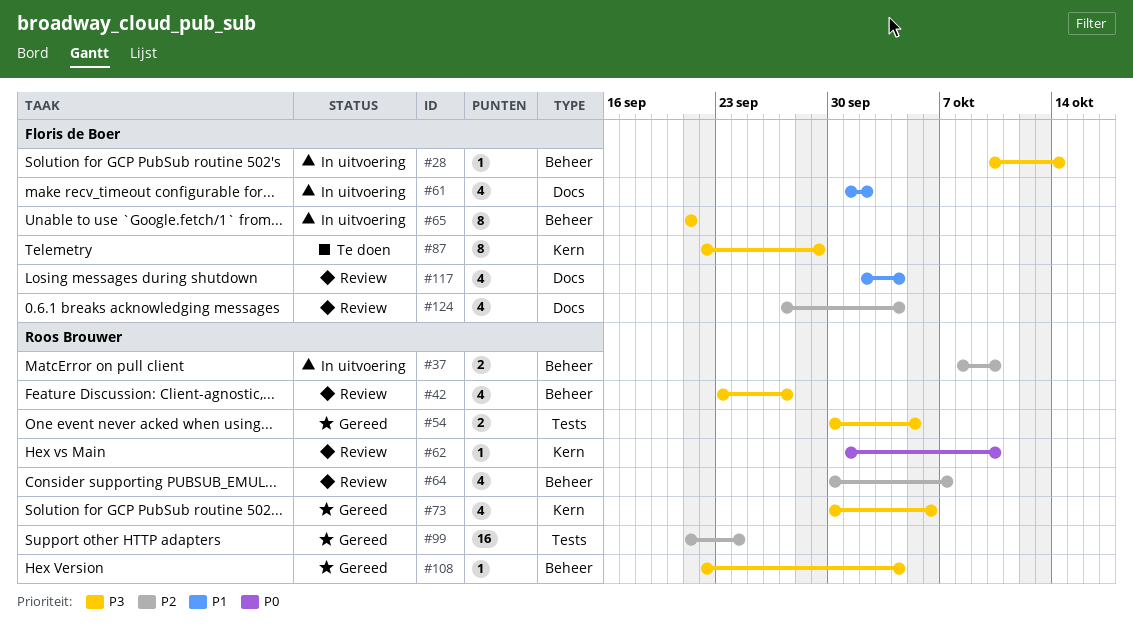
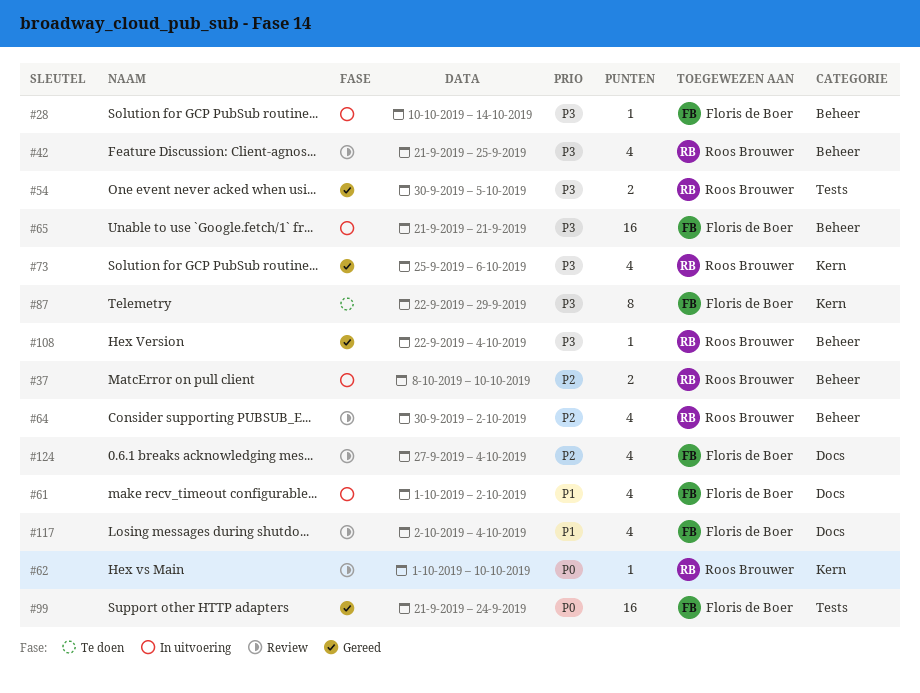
#42, start: Sep 23 -> Sep 21
#42, due: Sep 27 -> Sep 25
#64, due: Oct 7 -> Oct 2
#65, estimate: 8 -> 16
#73, start: Sep 30 -> Sep 25
#99, owner: Roos Brouwer -> Floris de Boer
#99, priority: P2 -> P0

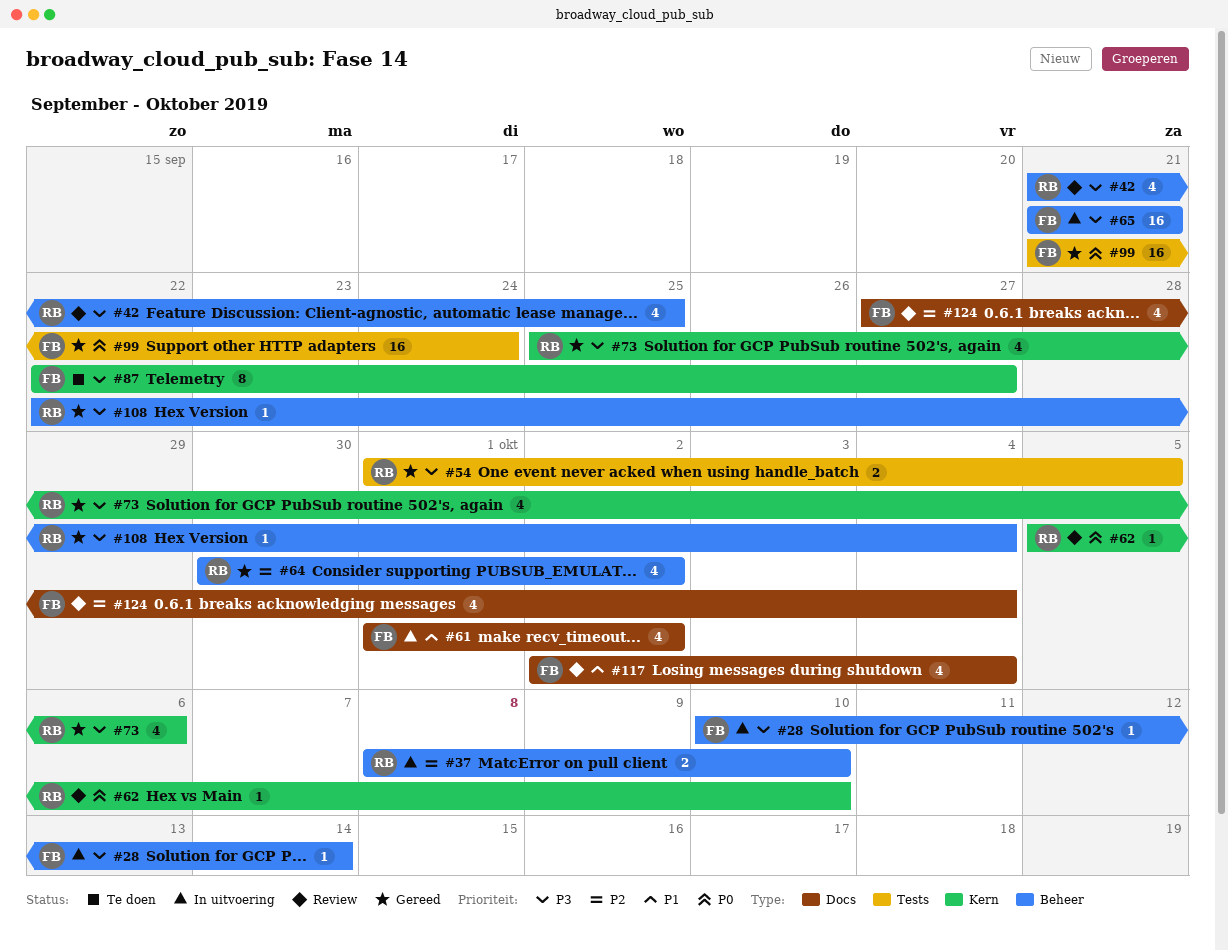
#54, start: Sep 30 -> Oct 1
#62, start: Oct 1 -> Oct 5
#64, status: Review -> Gereed
#87, due: Sep 29 -> Sep 27

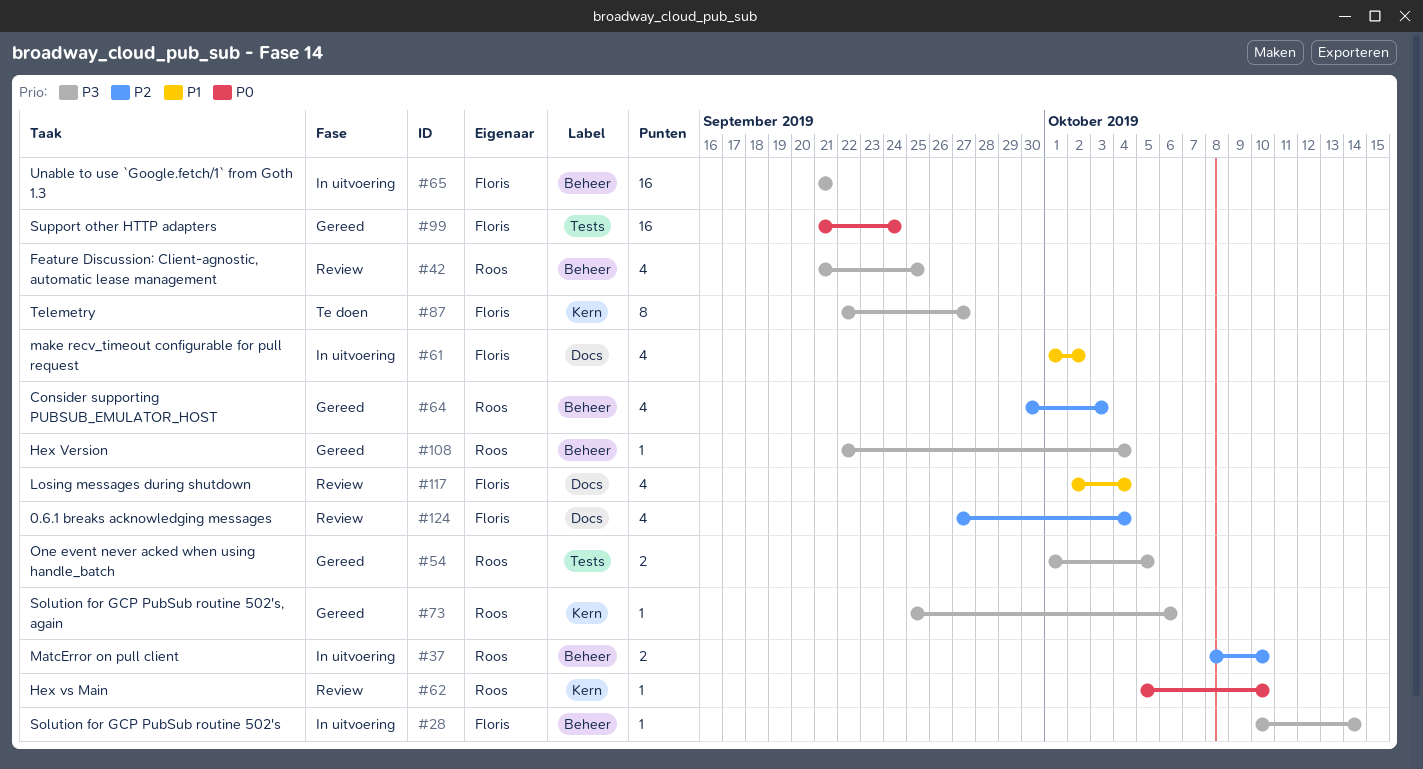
#64, due: Oct 2 -> Oct 3
#73, estimate: 4 -> 1

